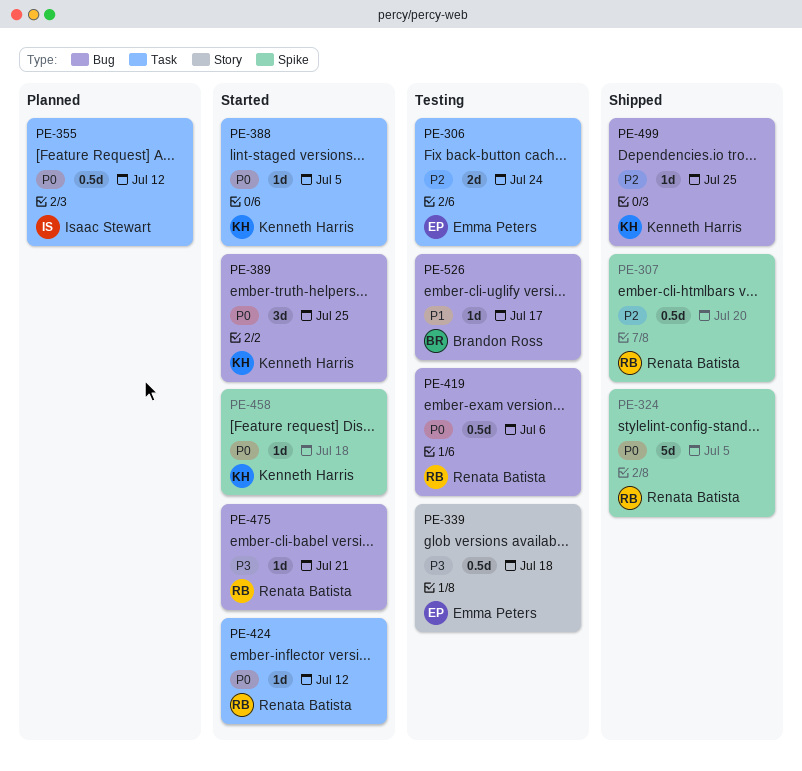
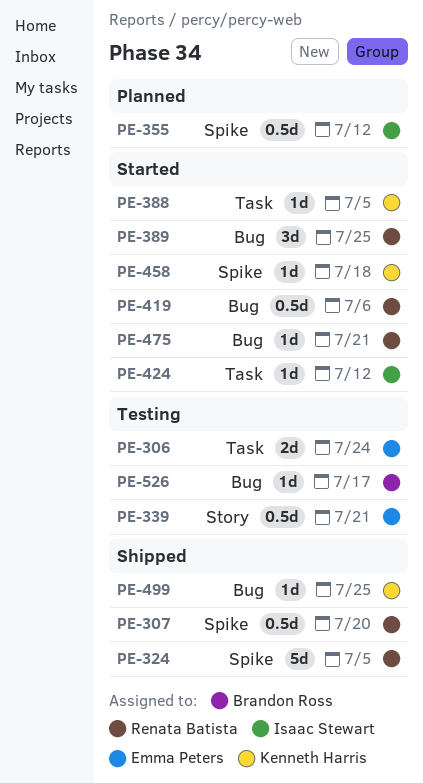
PE-339, due: Jul 18 -> Jul 21
PE-355, label: Task -> Spike
PE-389, owner: Kenneth Harris -> Renata Batista
PE-419, status: Testing -> Started
PE-424, owner: Renata Batista -> Isaac Stewart

